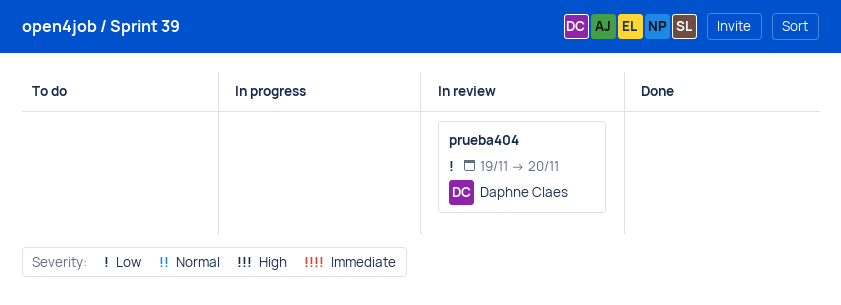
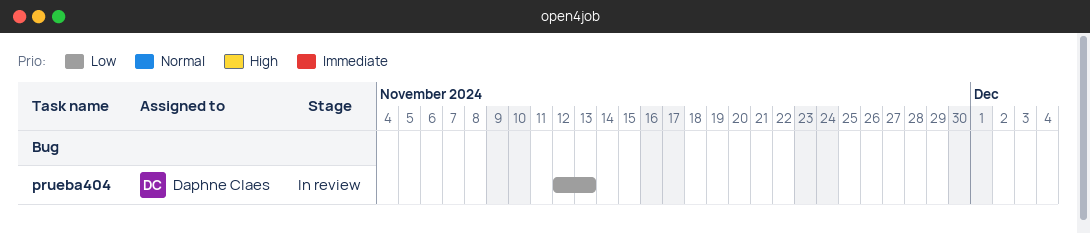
prueba404, start: Nov 19 -> Nov 12
prueba404, due: Nov 20 -> Nov 13

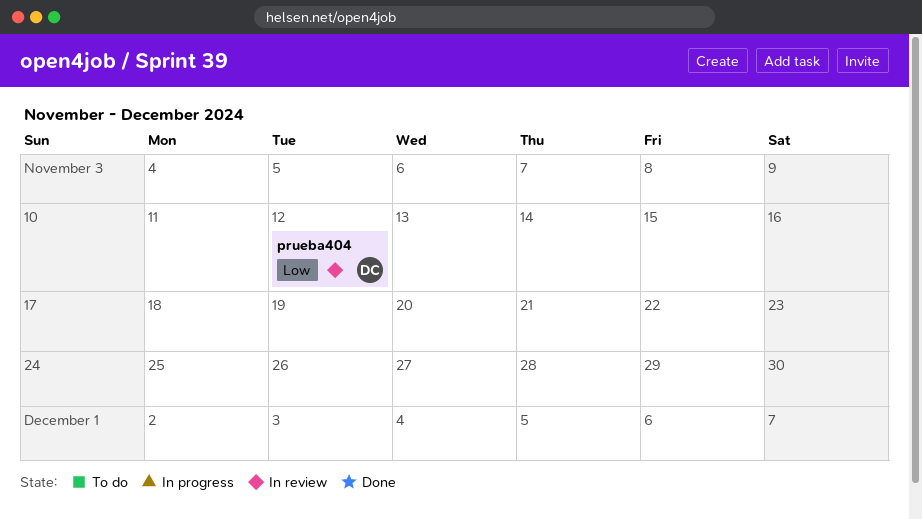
prueba404, due: Nov 13 -> Nov 12

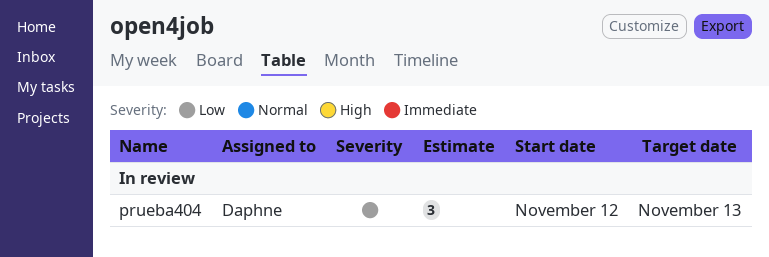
prueba404, due: Nov 12 -> Nov 13

